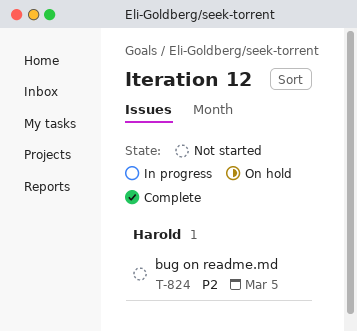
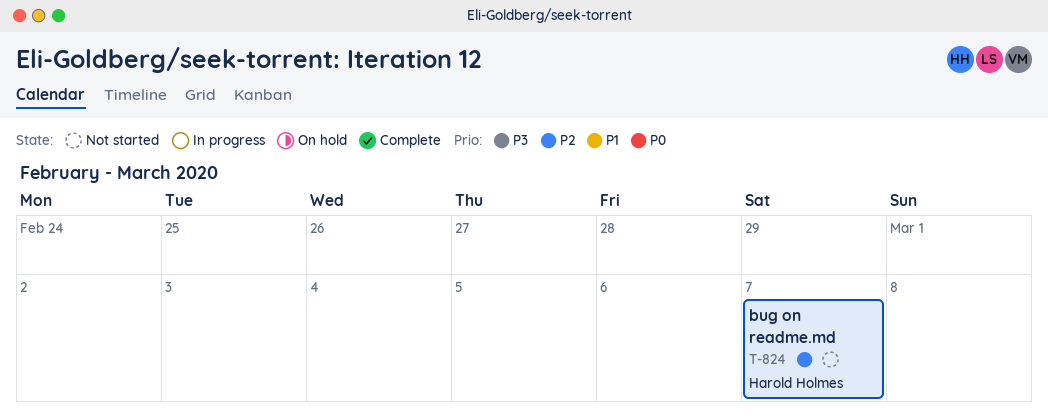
T-824, due: Mar 5 -> Mar 7

